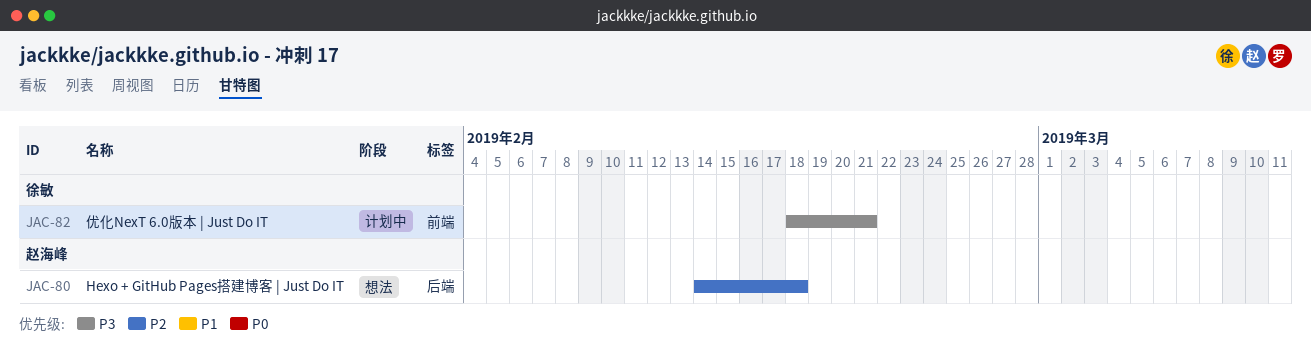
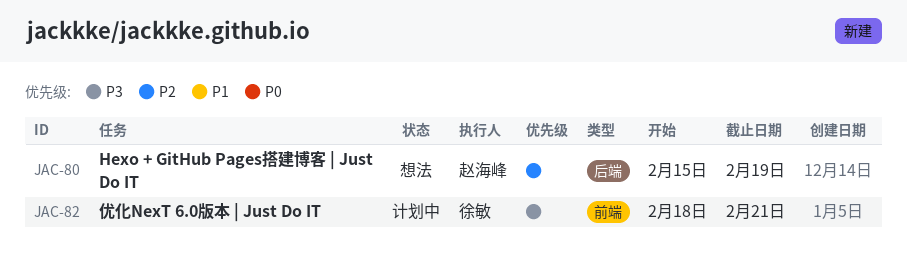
JAC-80, start: Feb 14 -> Feb 15
JAC-80, due: Feb 18 -> Feb 19

